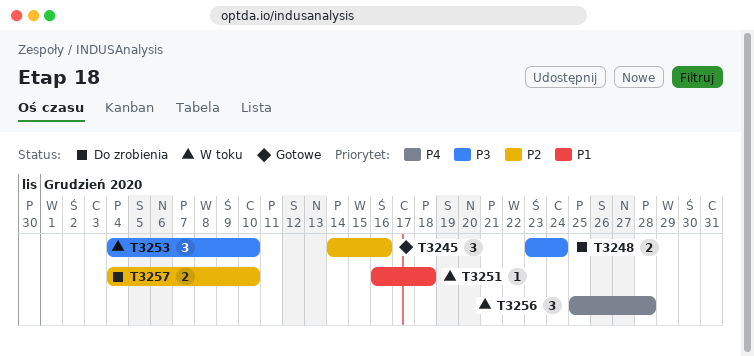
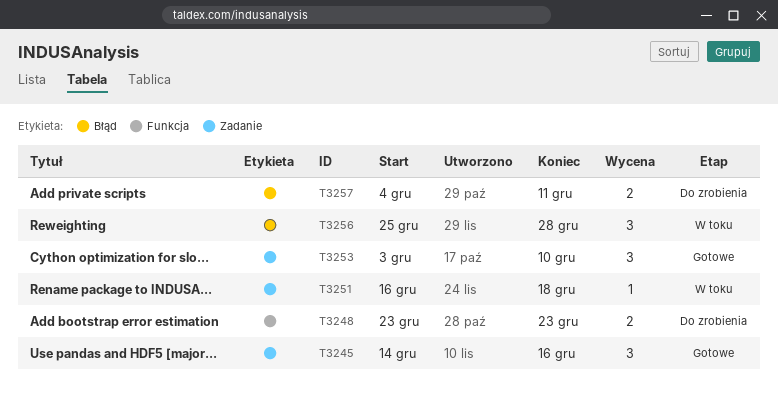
T3248, due: Dec 24 -> Dec 23
T3253, status: W toku -> Gotowe
T3253, start: Dec 4 -> Dec 3
T3257, due: Dec 10 -> Dec 11

